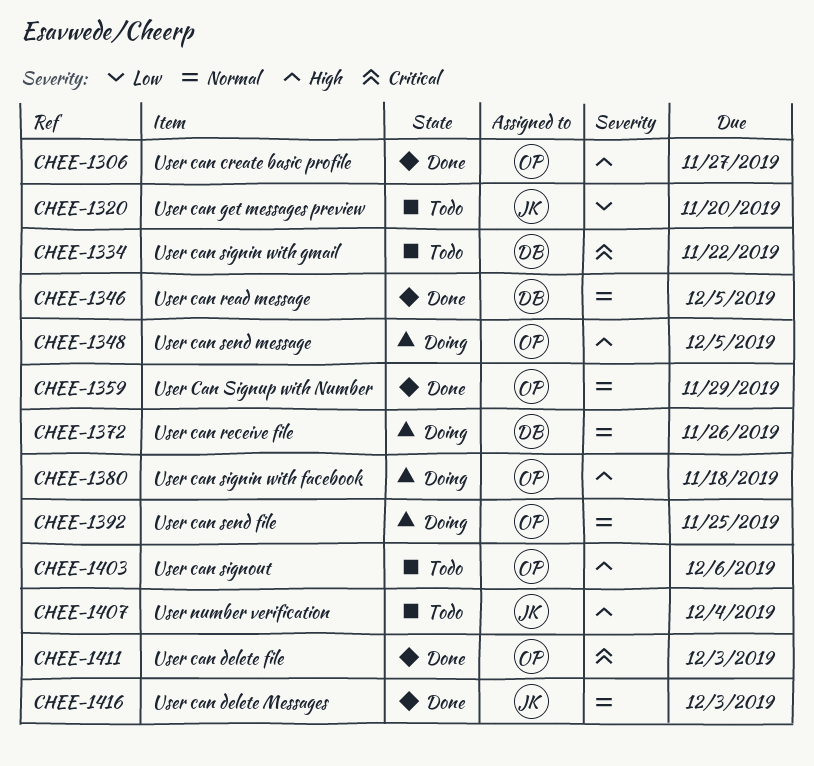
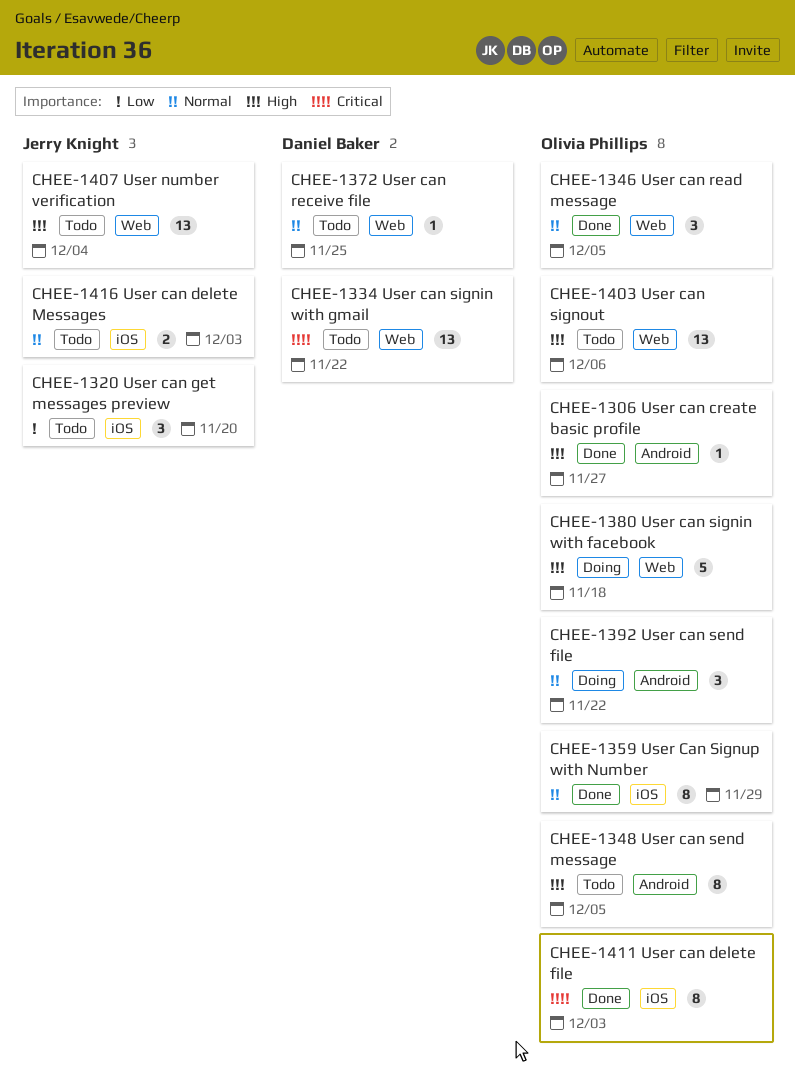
CHEE-1346, owner: Daniel Baker -> Olivia Phillips
CHEE-1348, status: Doing -> Todo
CHEE-1372, status: Doing -> Todo
CHEE-1372, due: Nov 26 -> Nov 25
CHEE-1392, due: Nov 25 -> Nov 22
CHEE-1416, status: Done -> Todo

